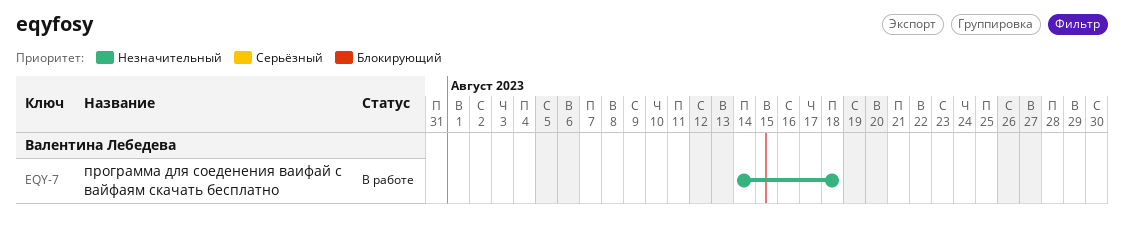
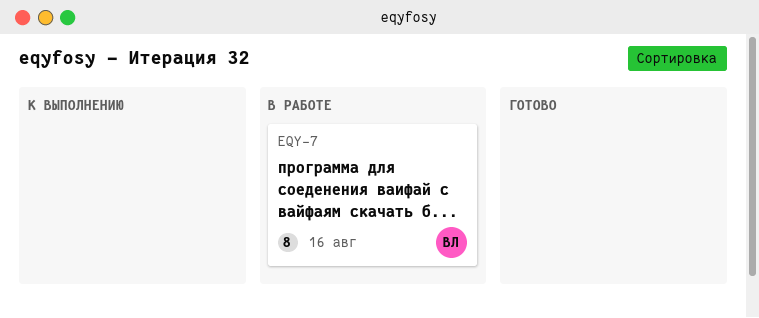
EQY-7, due: Aug 18 -> Aug 16

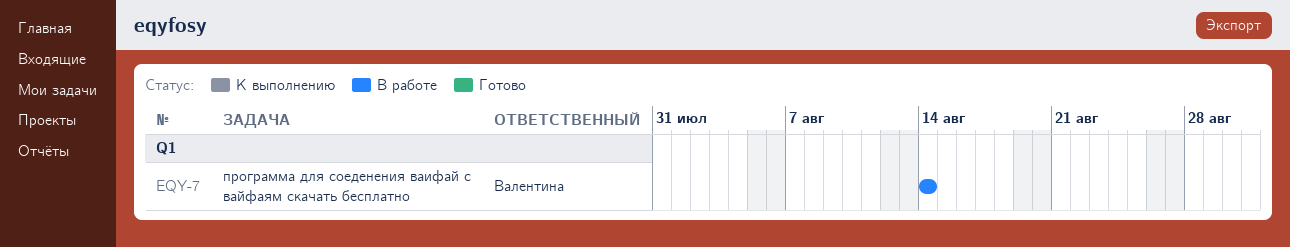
EQY-7, due: Aug 16 -> Aug 14

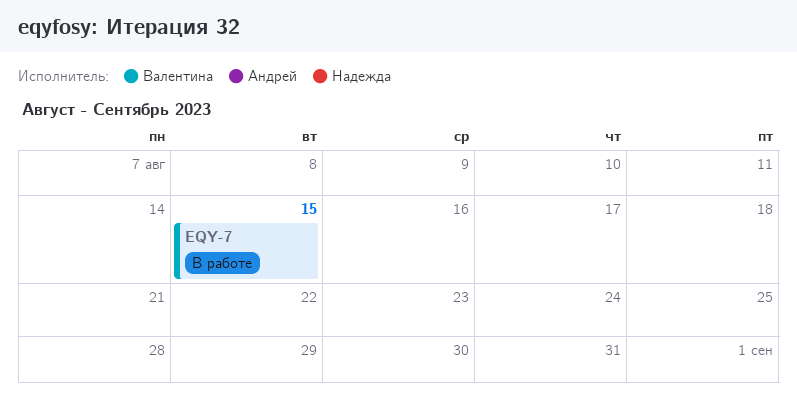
EQY-7, due: Aug 14 -> Aug 15

